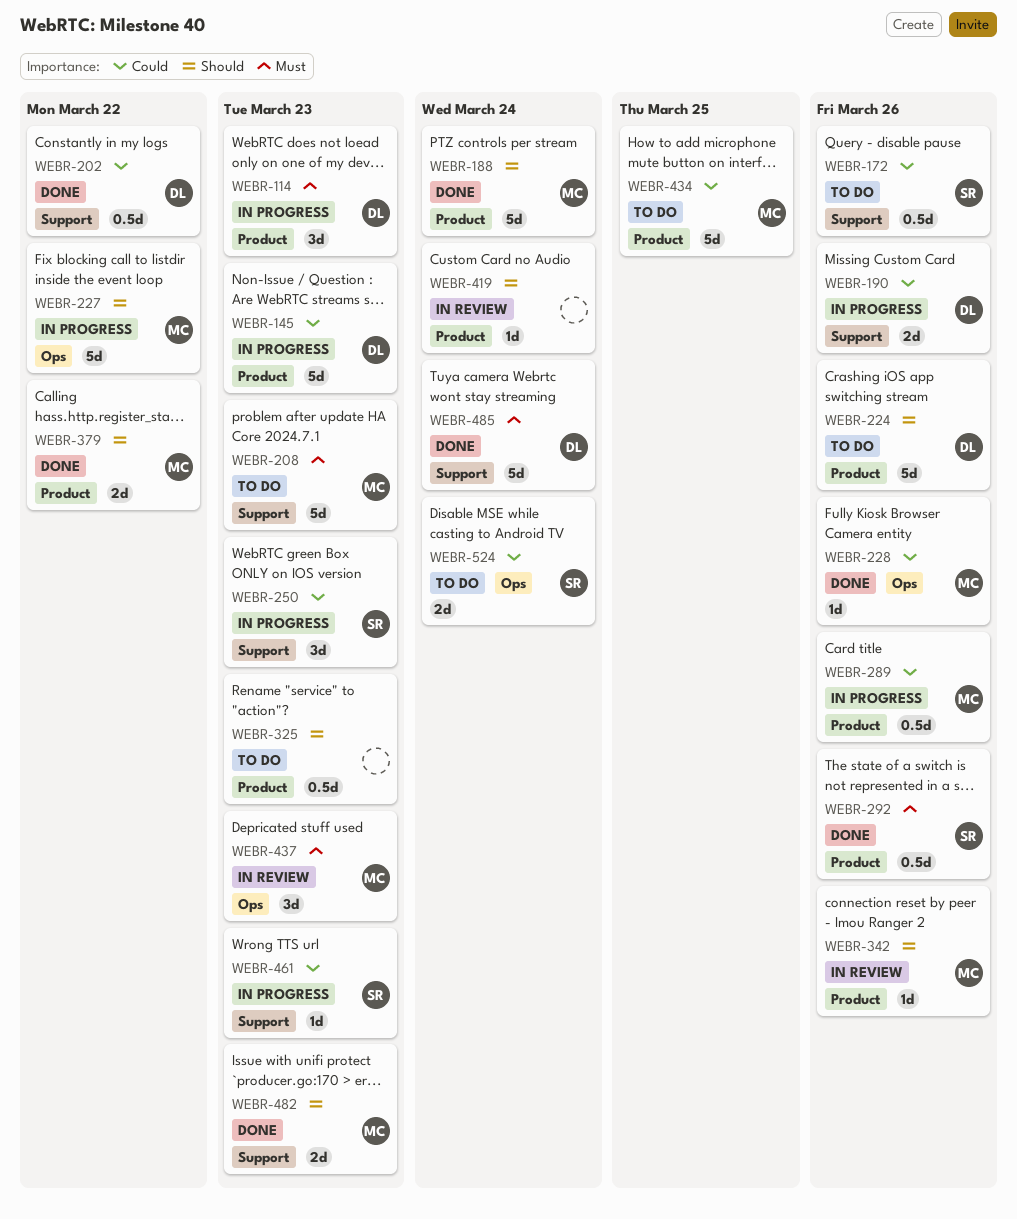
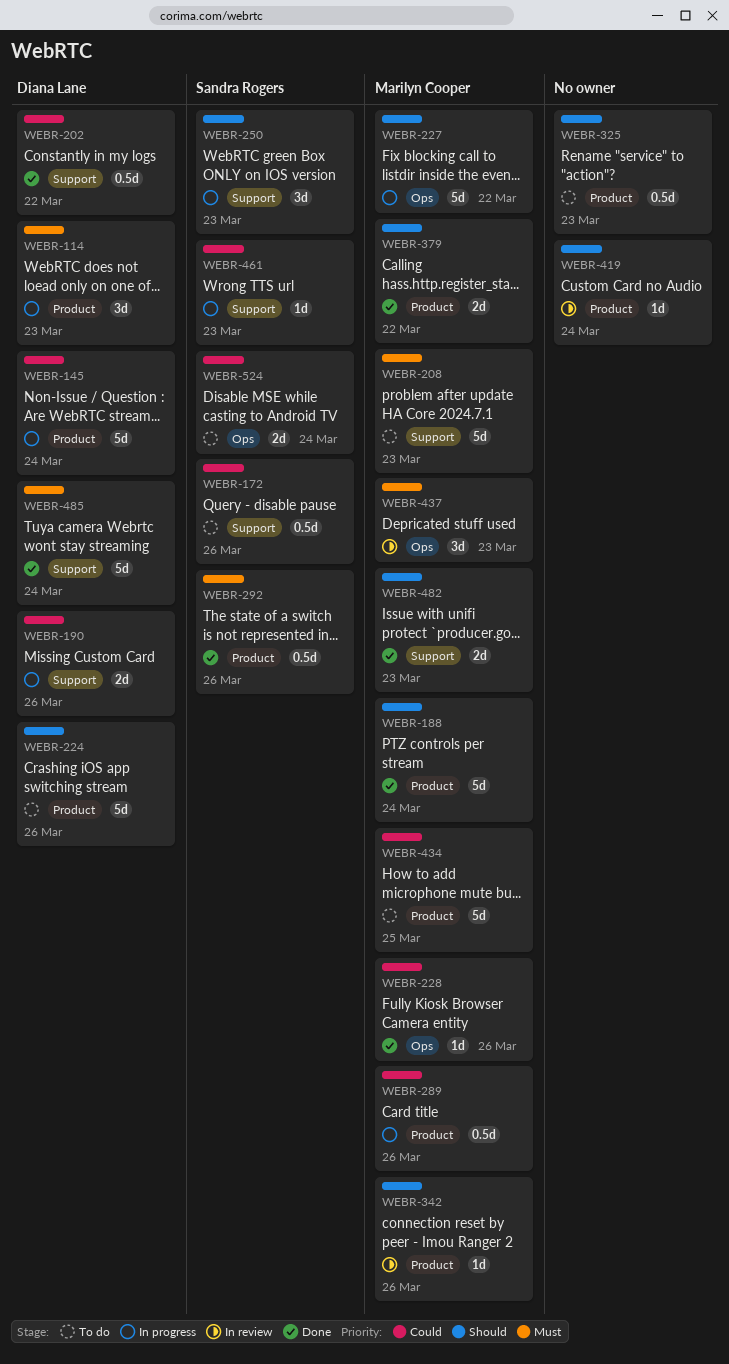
WEBR-145, due: Mar 23 -> Mar 24
WEBR-250, priority: Could -> Should

